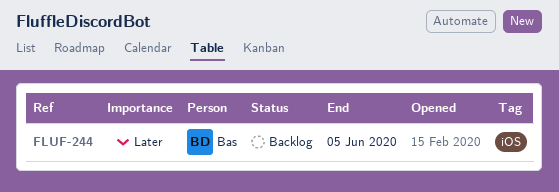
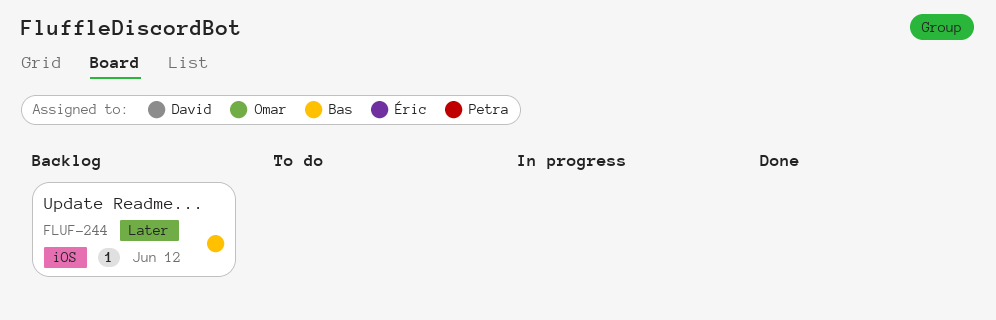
FLUF-244, due: Jun 5 -> Jun 12

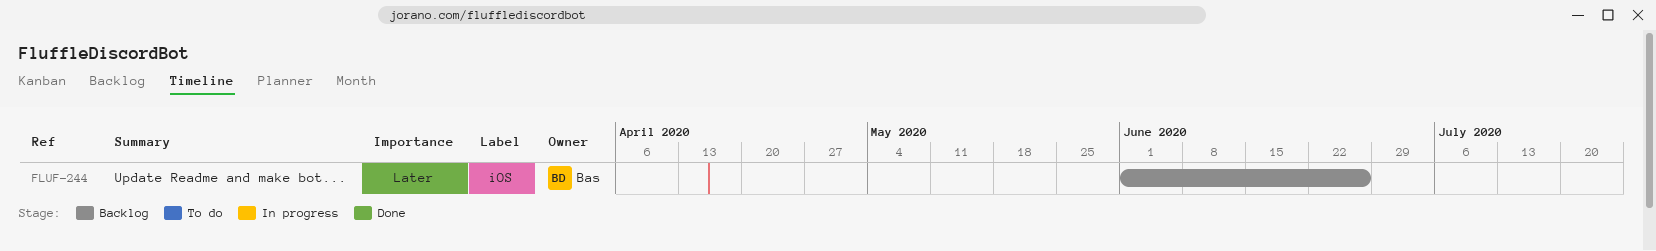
FLUF-244, due: Jun 12 -> Jun 26

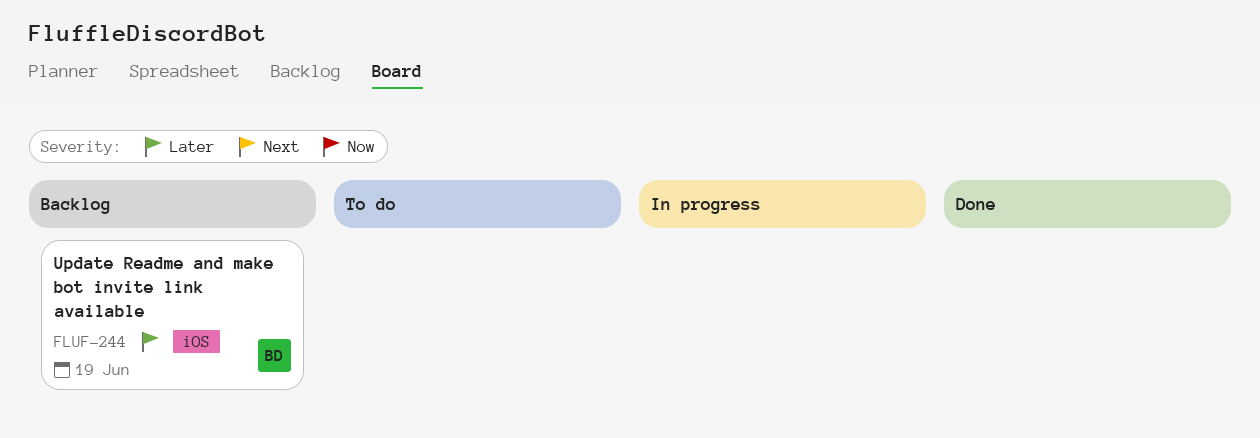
FLUF-244, due: Jun 26 -> Jun 19

